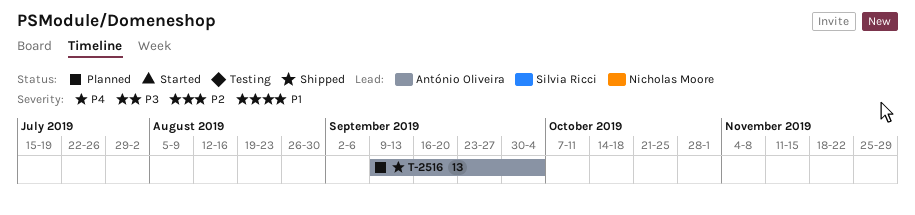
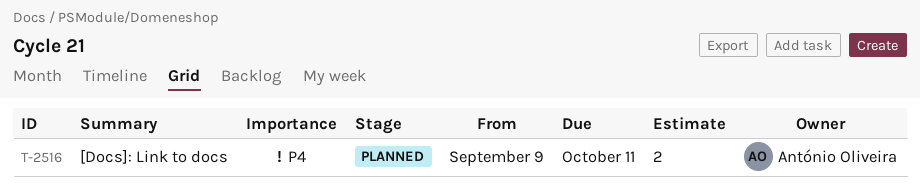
T-2516, estimate: 13 -> 2
T-2516, due: Oct 4 -> Oct 11

